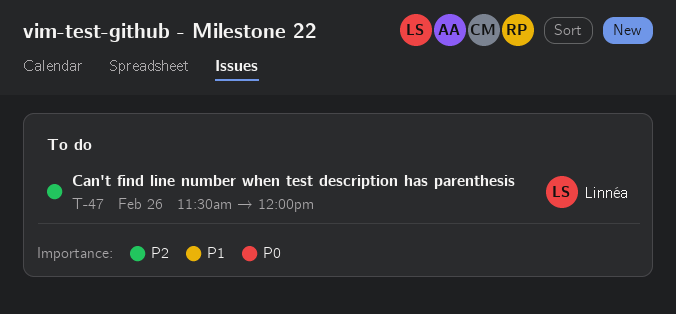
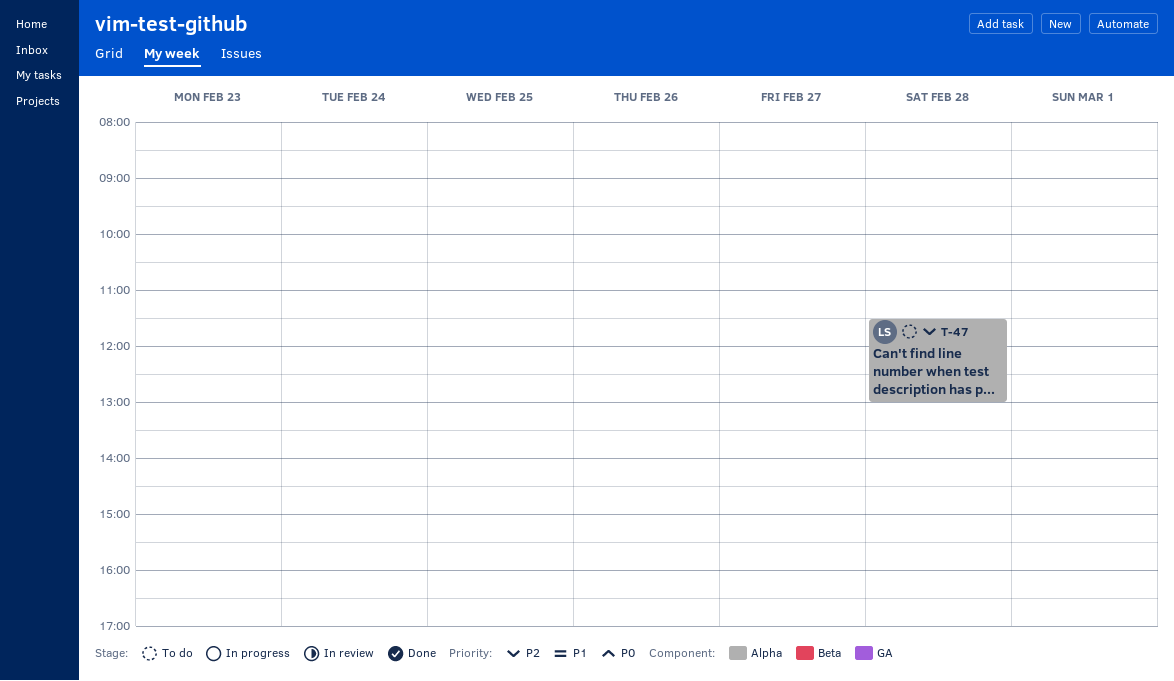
T-47, day: Feb 26 -> Feb 28
T-47, ends: 12:00 -> 13:00

